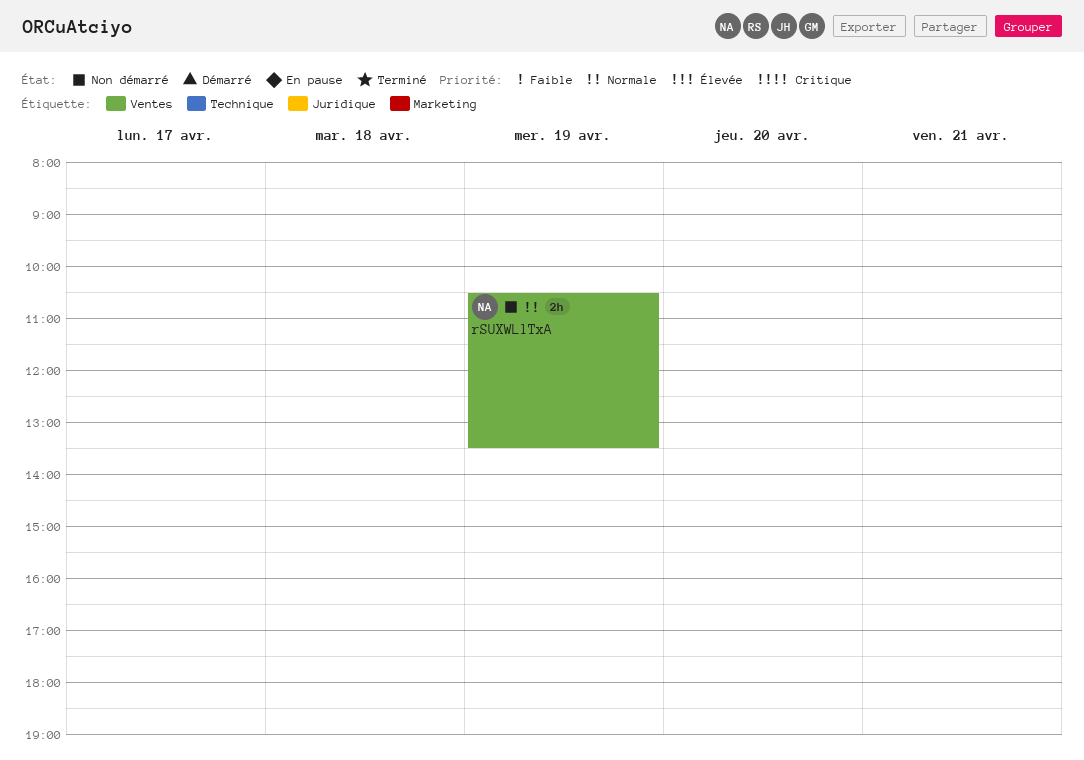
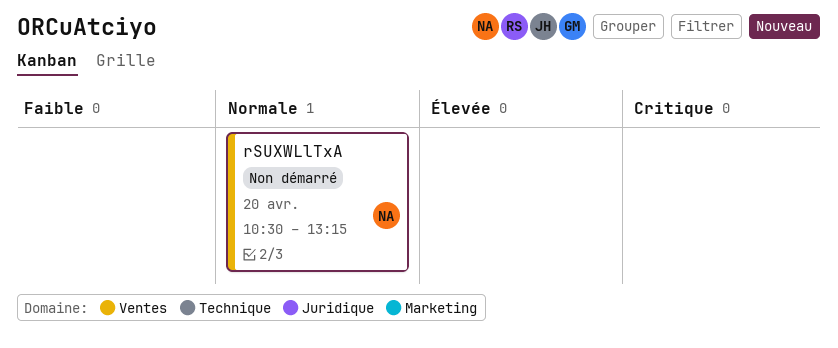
rSUXWLlTxA, day: Apr 19 -> Apr 20
rSUXWLlTxA, ends: 13:30 -> 13:15

